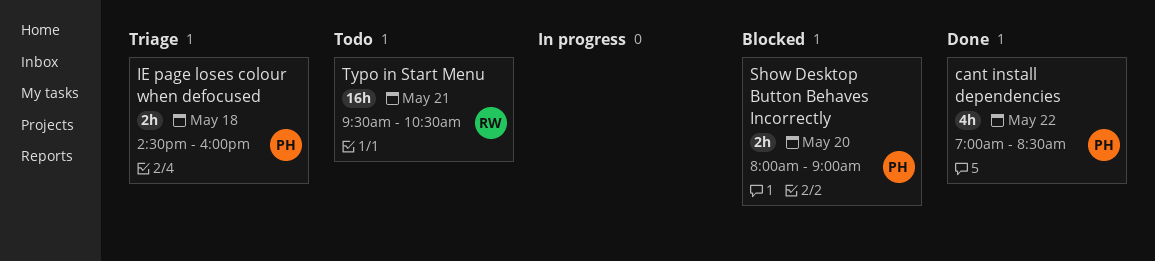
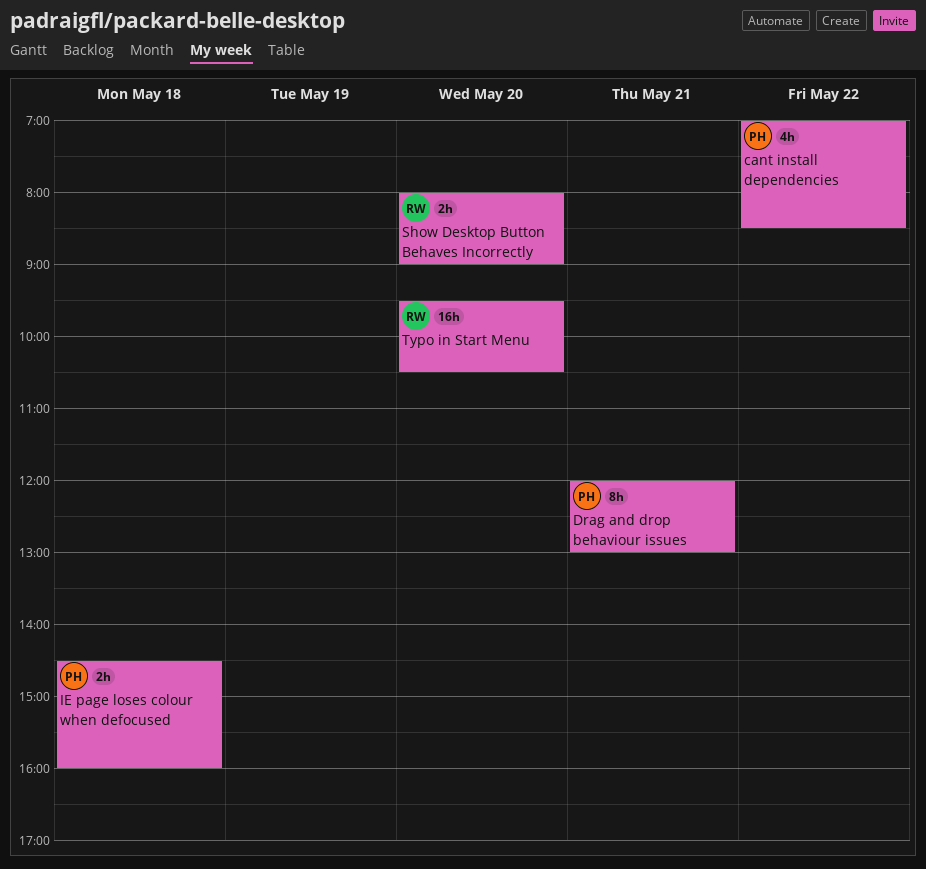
Drag and drop behaviour issues: none -> present
Show Desktop Button Behaves Incorrectly, owner: PH -> RW
Typo in Start Menu, day: May 21 -> May 20

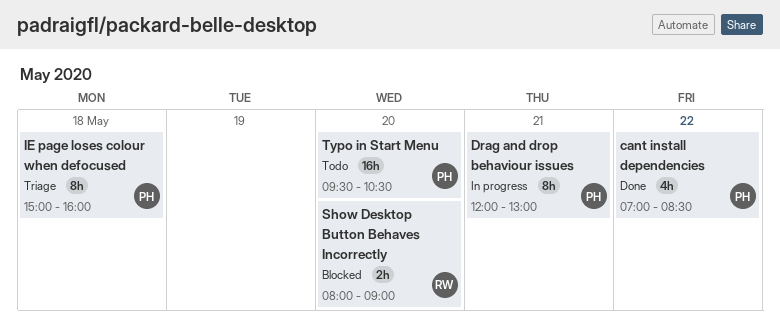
IE page loses colour when defocused, estimate: 2h -> 8h
IE page loses colour when defocused, begins: 14:30 -> 15:00
Typo in Start Menu, owner: RW -> PH

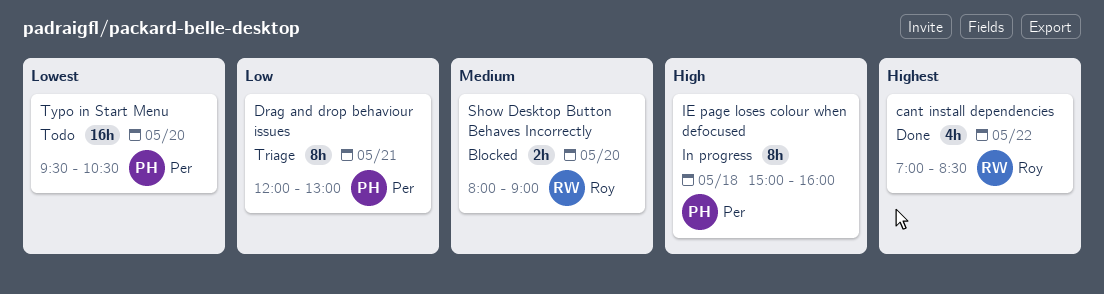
cant install dependencies, owner: Per -> Roy
Drag and drop behaviour issues, status: In progress -> Triage
IE page loses colour when defocused, status: Triage -> In progress

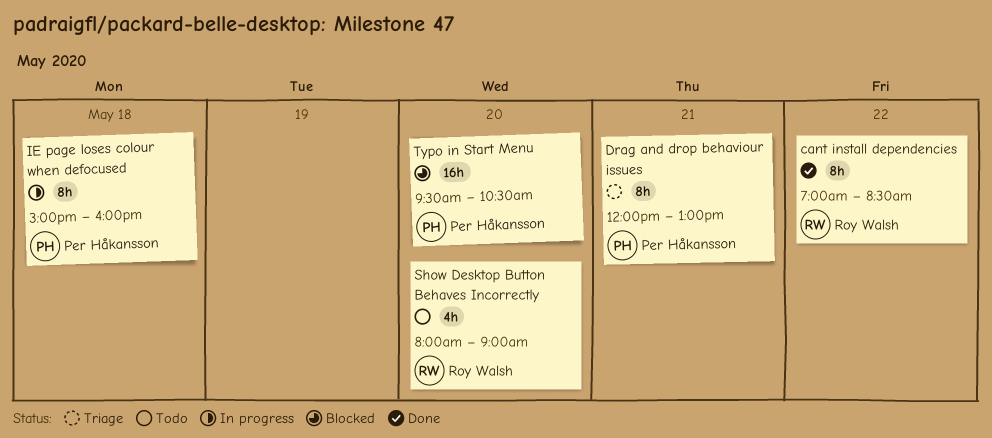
cant install dependencies, estimate: 4h -> 8h
Show Desktop Button Behaves Incorrectly, status: Blocked -> Todo
Show Desktop Button Behaves Incorrectly, estimate: 2h -> 4h
Typo in Start Menu, status: Todo -> Blocked

